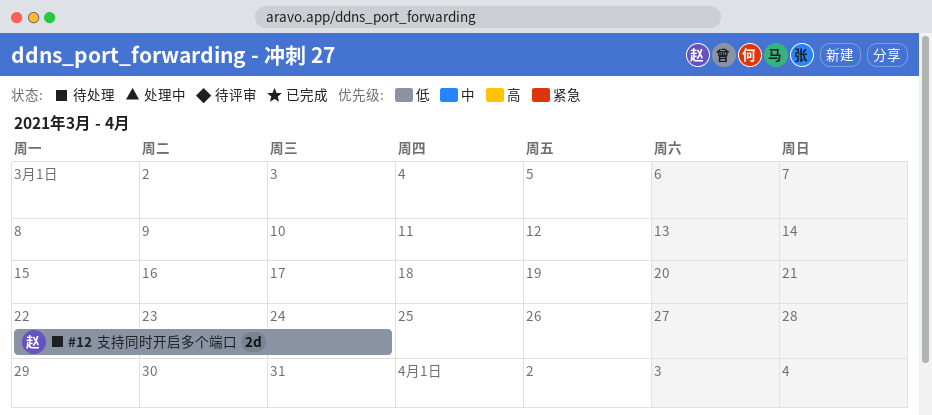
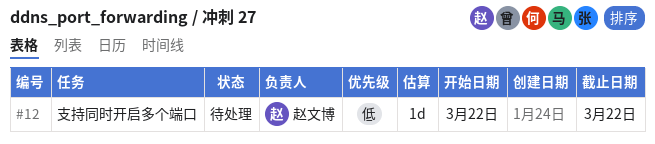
#12, estimate: 2d -> 1d
#12, due: Mar 24 -> Mar 22

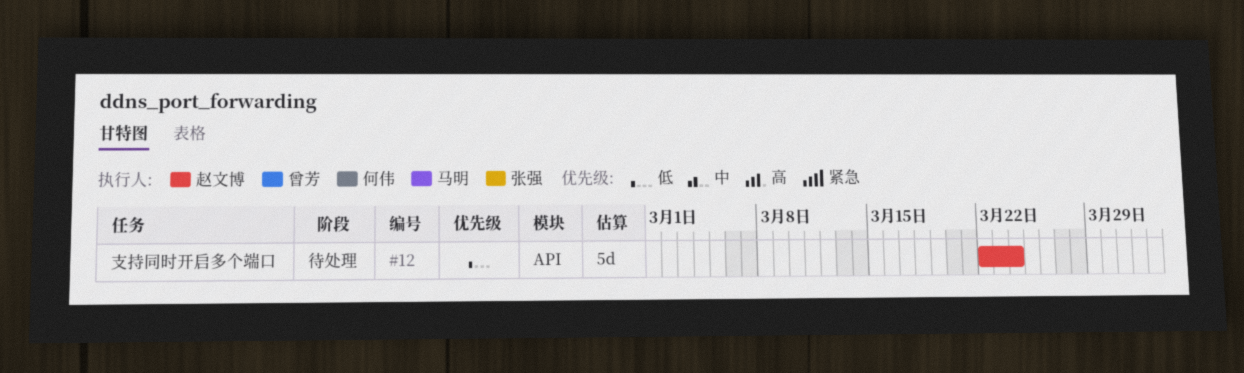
#12, estimate: 1d -> 5d
#12, due: Mar 22 -> Mar 24

